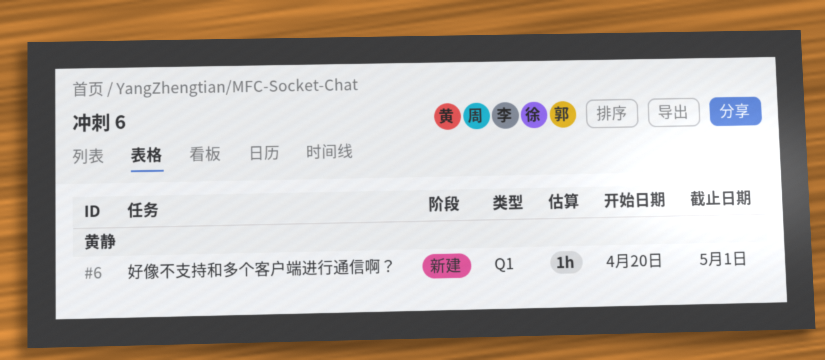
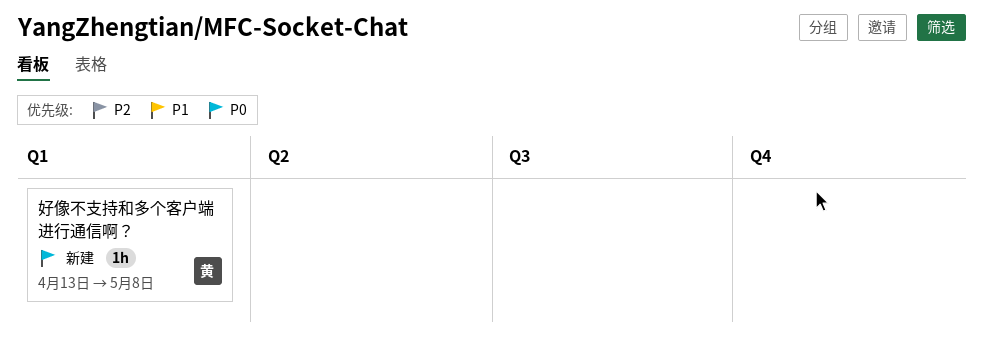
好像不支持和多个客户端进行通信啊？, start: Apr 20 -> Apr 13
好像不支持和多个客户端进行通信啊？, due: May 1 -> May 8

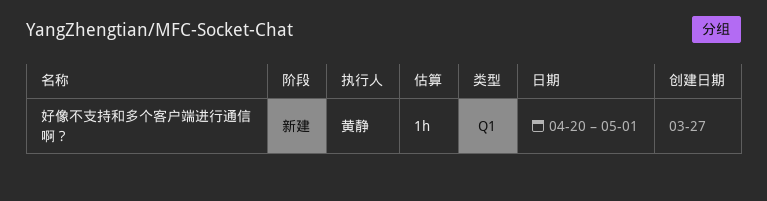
好像不支持和多个客户端进行通信啊？, start: Apr 13 -> Apr 20
好像不支持和多个客户端进行通信啊？, due: May 8 -> May 1

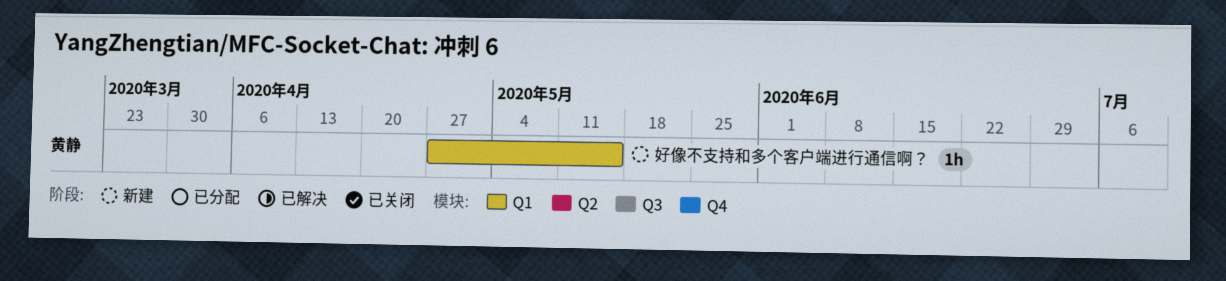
好像不支持和多个客户端进行通信啊？, start: Apr 20 -> Apr 27
好像不支持和多个客户端进行通信啊？, due: May 1 -> May 15

